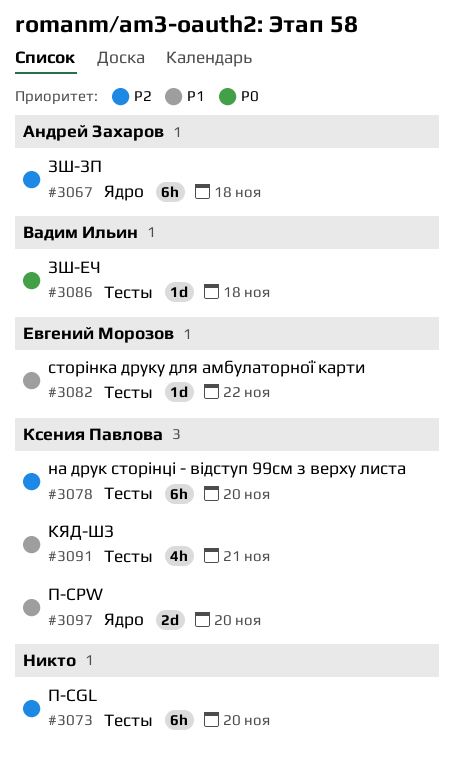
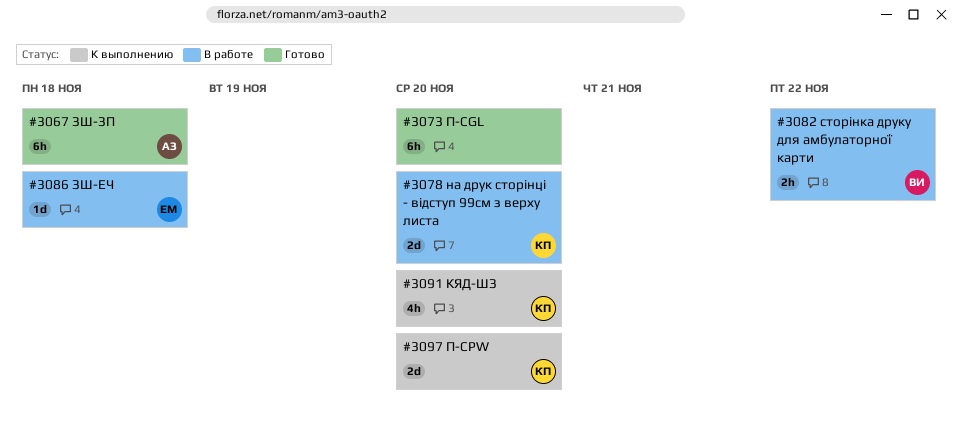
#3078, estimate: 6h -> 2d
#3082, owner: Евгений Морозов -> Вадим Ильин
#3082, estimate: 1d -> 2h
#3086, owner: Вадим Ильин -> Евгений Морозов
#3091, due: Nov 21 -> Nov 20

